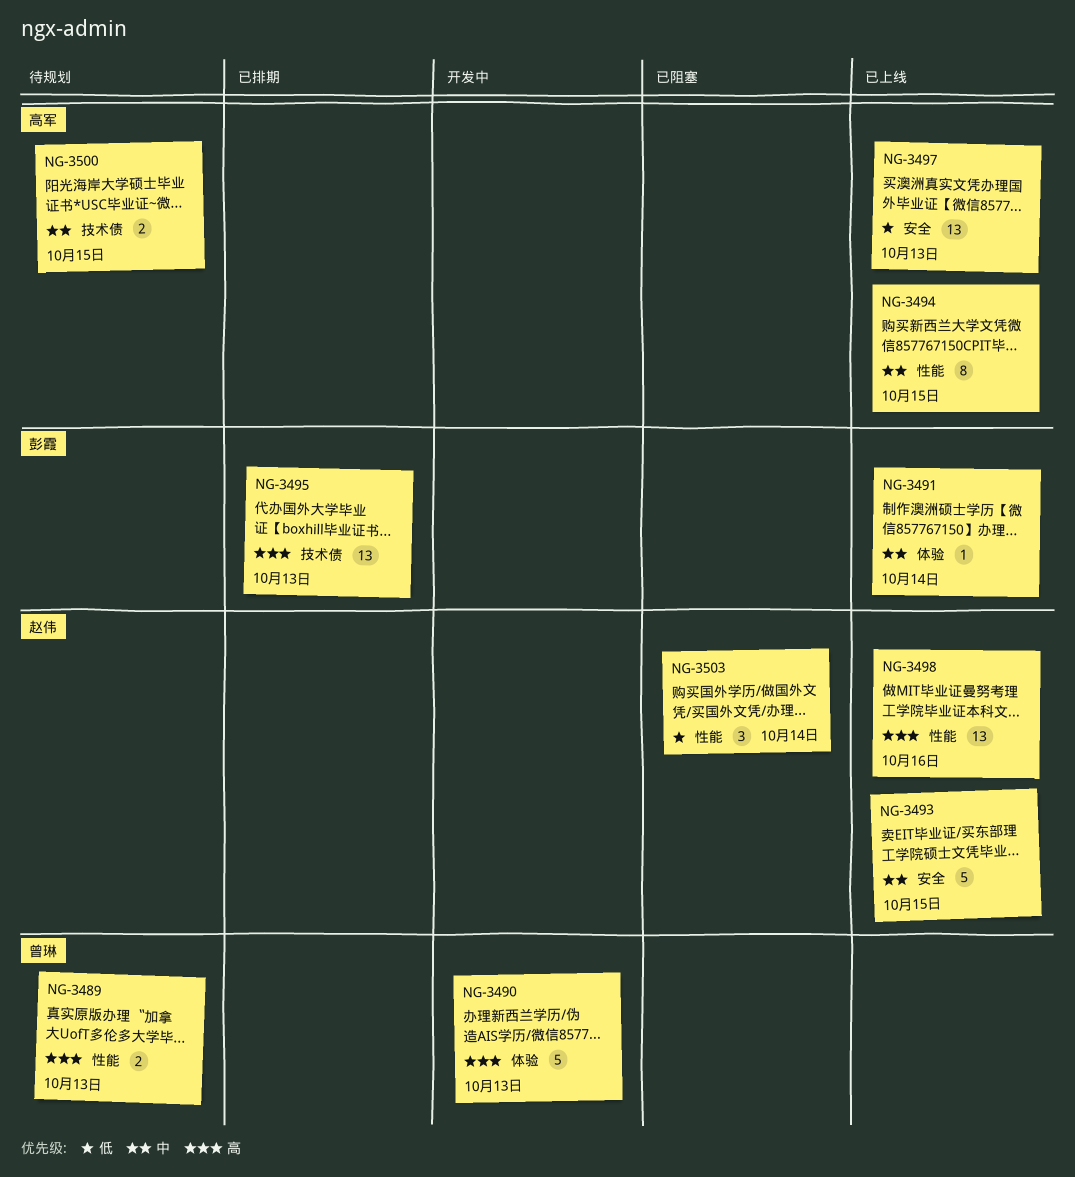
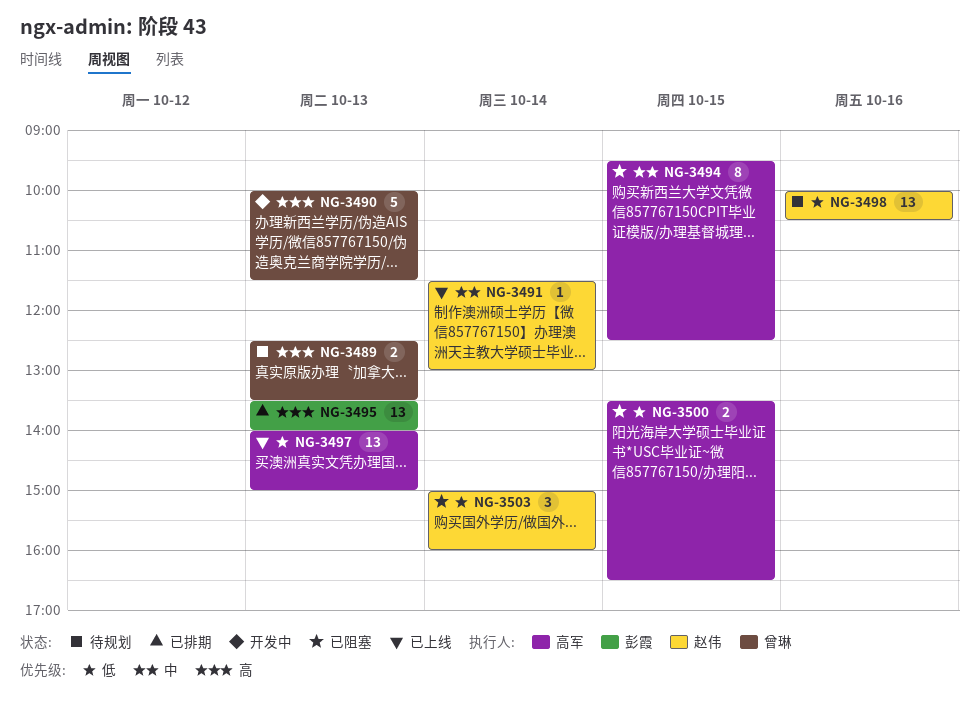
NG-3491, owner: 彭霞 -> 赵伟
NG-3493: present -> none
NG-3494, status: 已上线 -> 已阻塞
NG-3498, status: 已上线 -> 待规划
NG-3498, priority: 高 -> 低
NG-3500, status: 待规划 -> 已阻塞
NG-3500, priority: 中 -> 低

